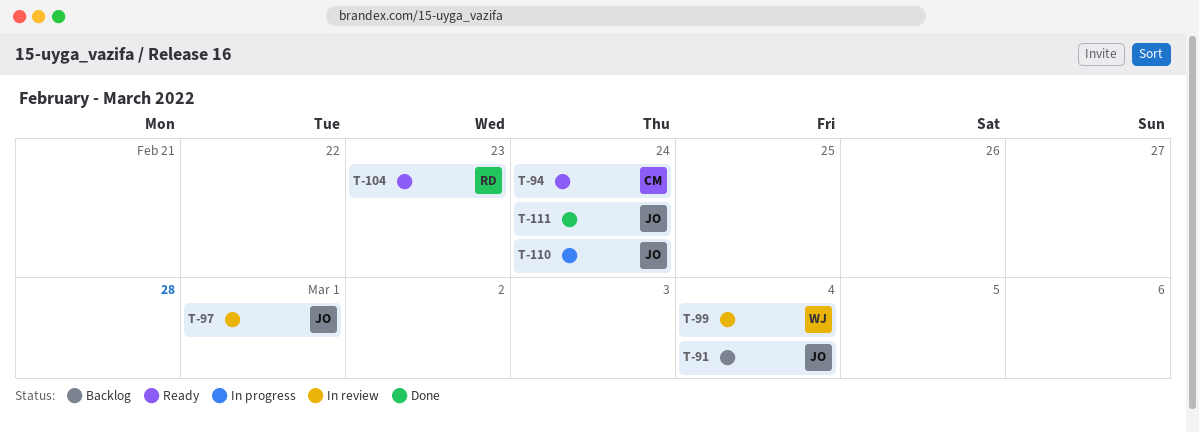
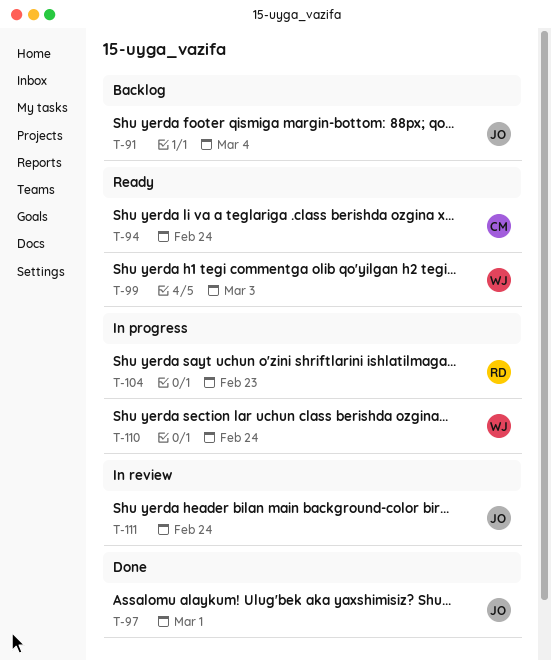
T-97, status: In review -> Done
T-99, status: In review -> Ready
T-99, due: Mar 4 -> Mar 3
T-104, status: Ready -> In progress
T-110, owner: JO -> WJ
T-111, status: Done -> In review

